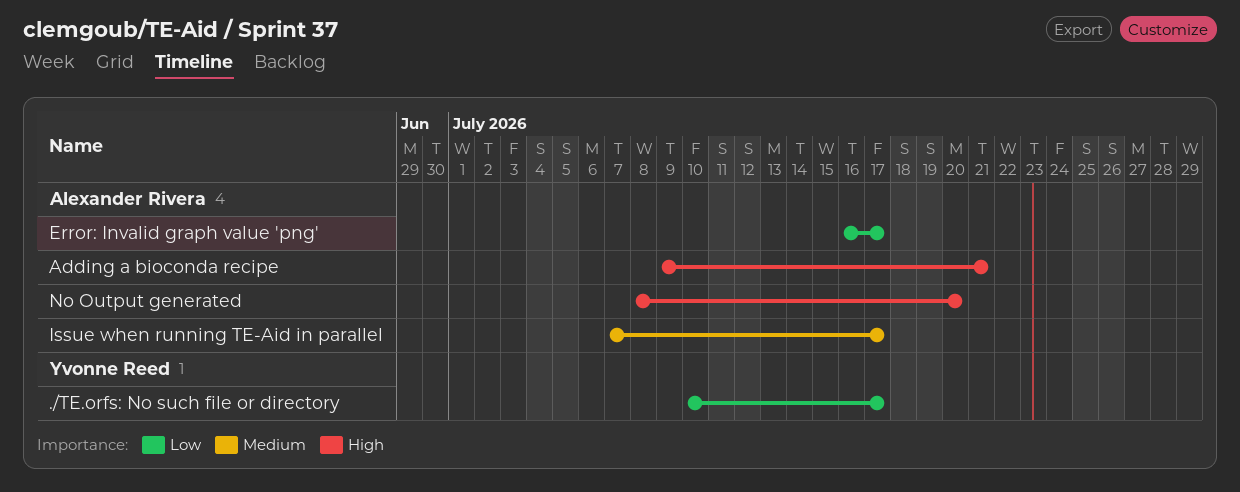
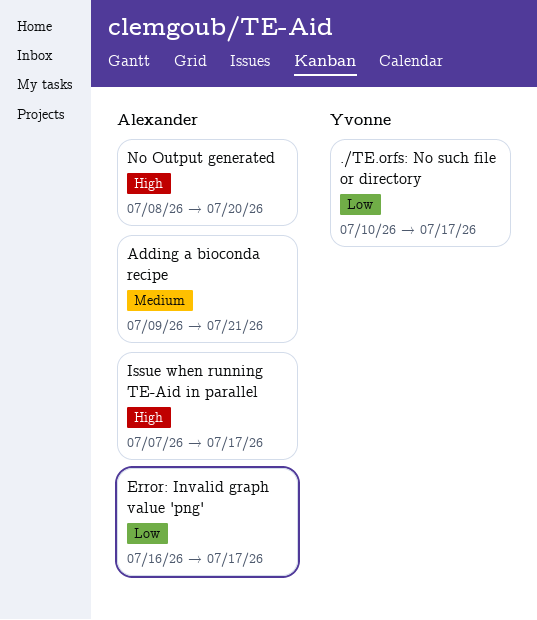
Adding a bioconda recipe, priority: High -> Medium
Issue when running TE-Aid in parallel, priority: Medium -> High

